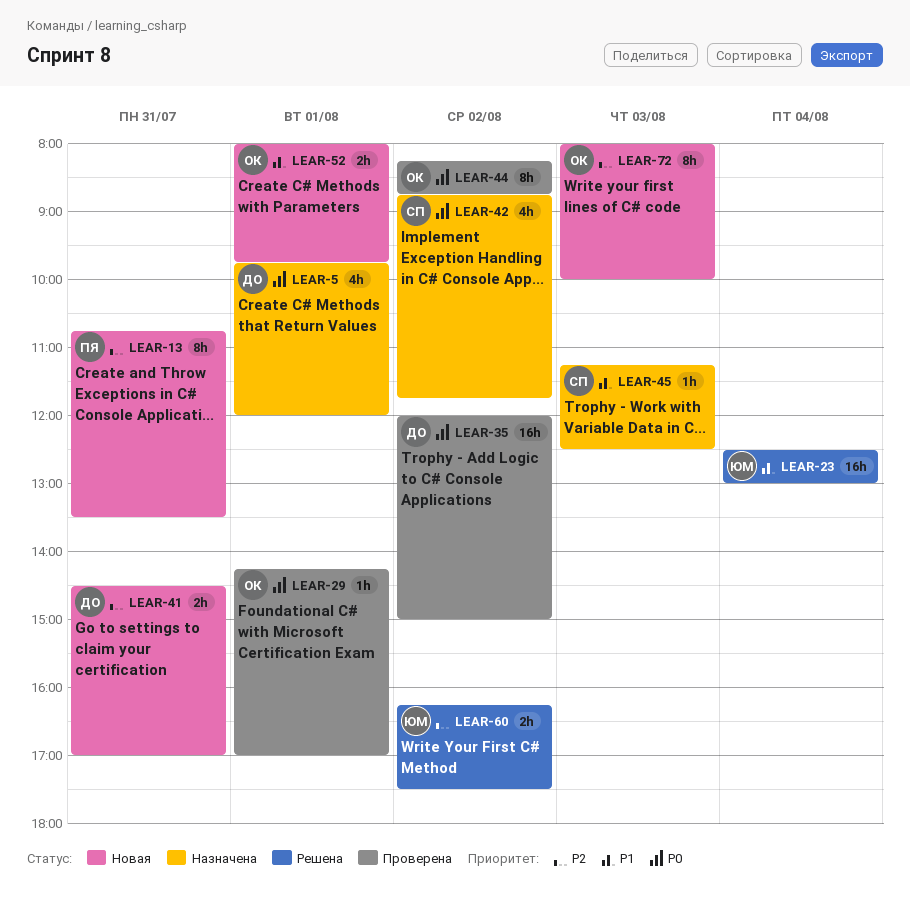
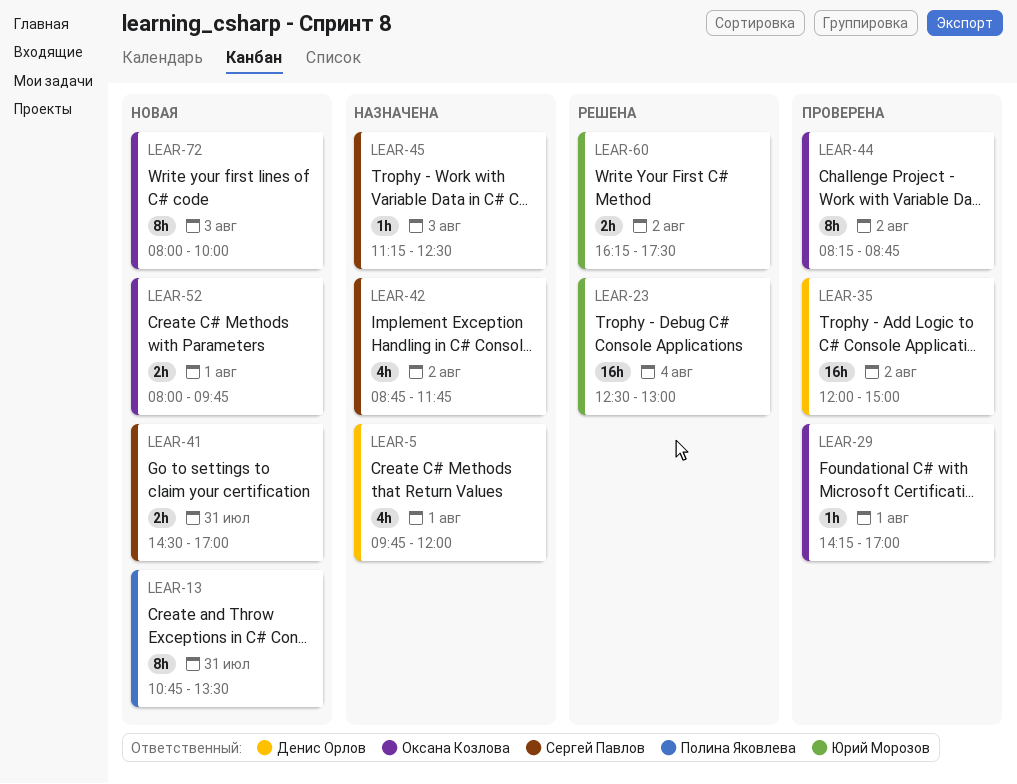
LEAR-41, owner: Денис Орлов -> Сергей Павлов

